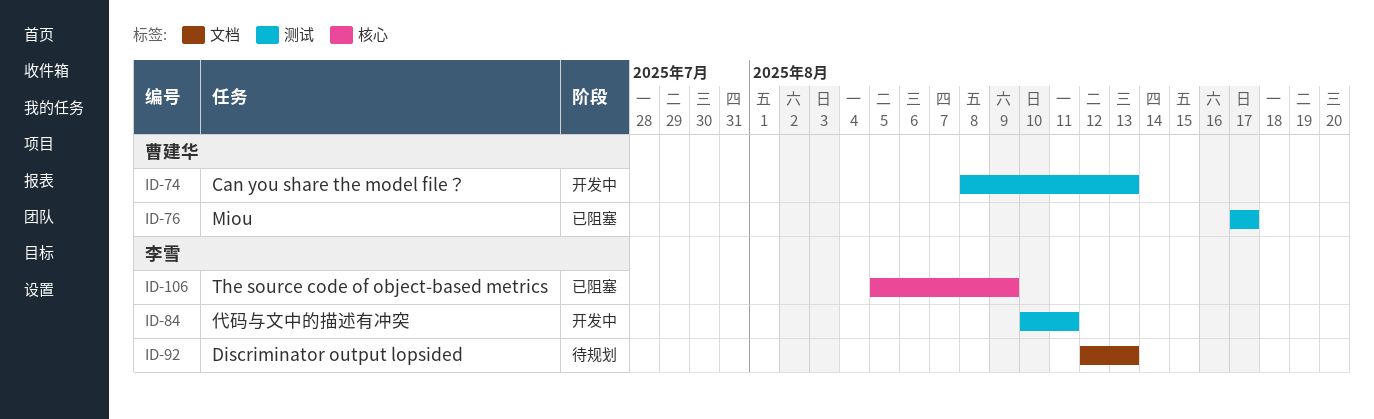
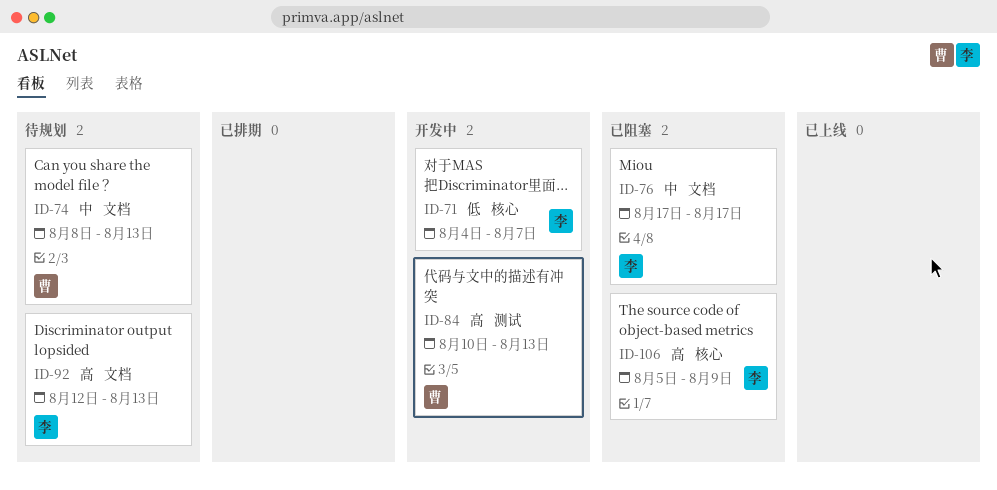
ID-71: none -> present
ID-74, status: 开发中 -> 待规划
ID-74, label: 测试 -> 文档
ID-76, owner: 曹建华 -> 李雪
ID-76, label: 测试 -> 文档
ID-84, owner: 李雪 -> 曹建华
ID-84, due: Aug 11 -> Aug 13

